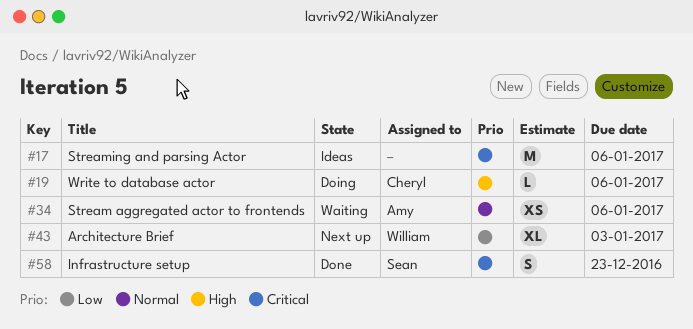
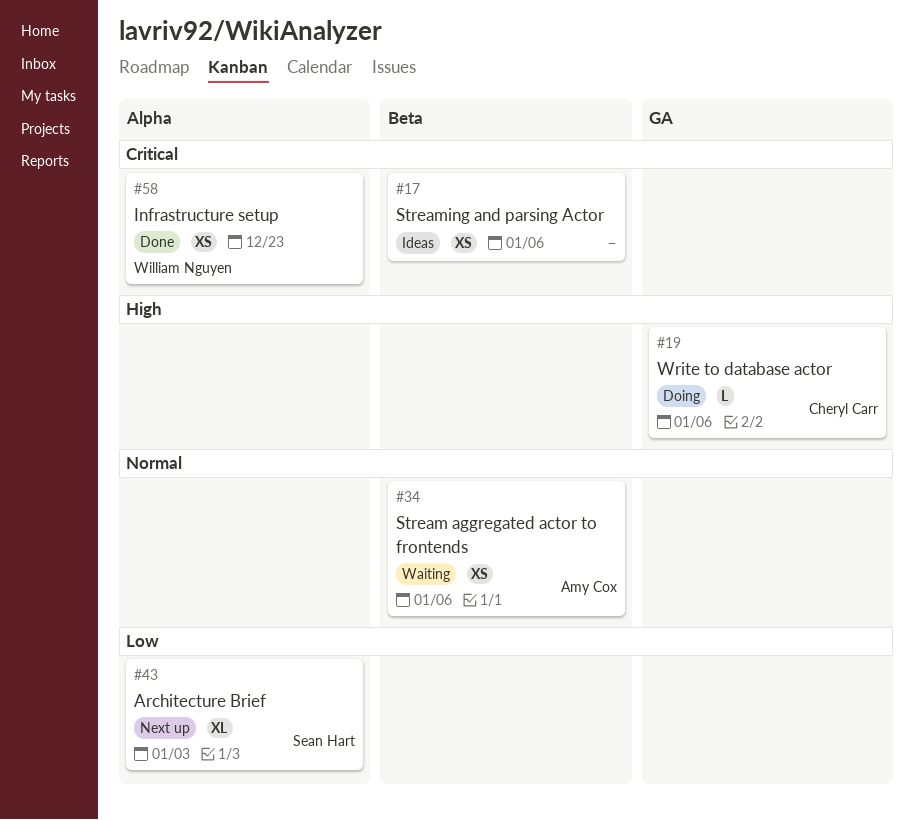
#17, estimate: M -> XS
#43, owner: William Nguyen -> Sean Hart
#58, owner: Sean Hart -> William Nguyen
#58, estimate: S -> XS

